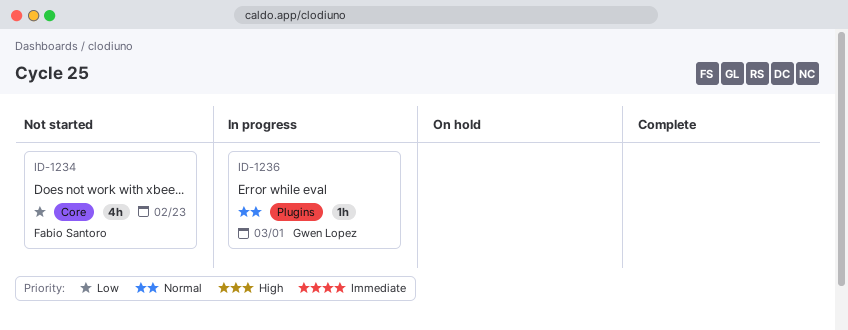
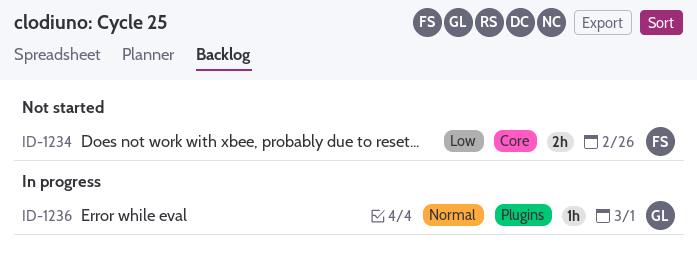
ID-1234, estimate: 4h -> 2h
ID-1234, due: Feb 23 -> Feb 26

